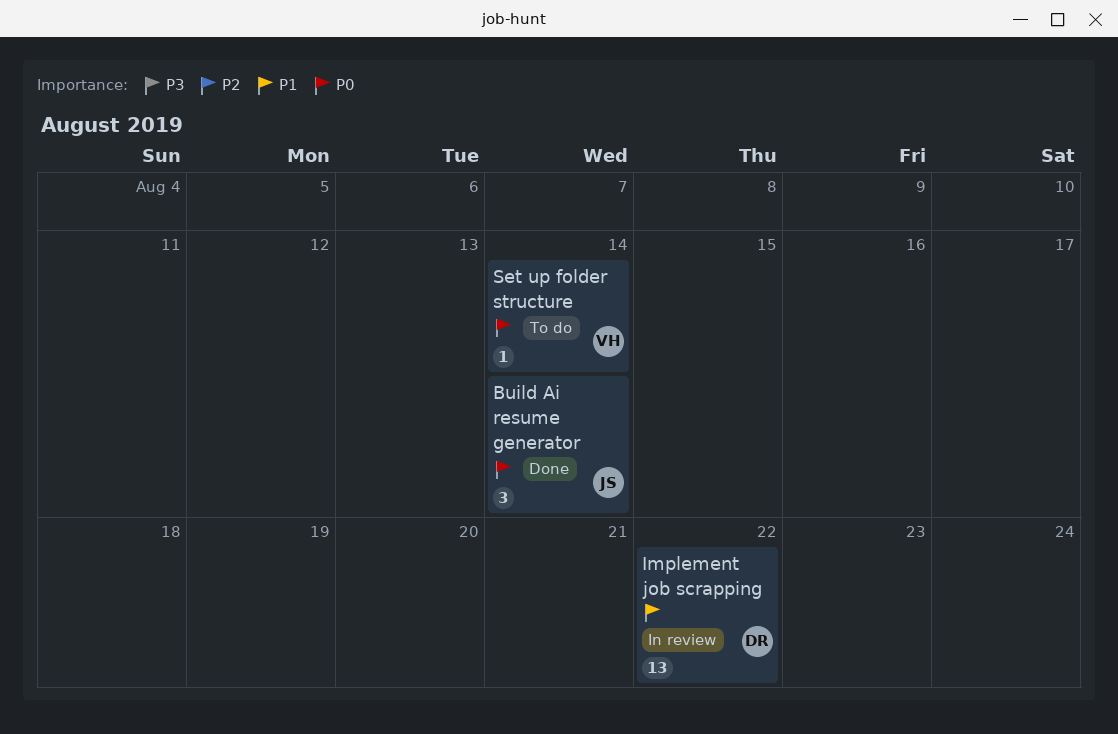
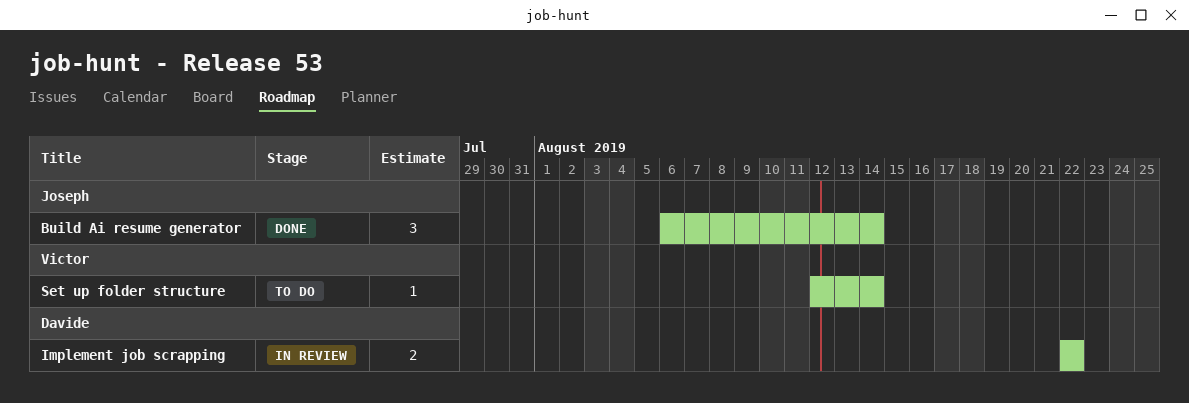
Implement job scrapping, estimate: 13 -> 2

